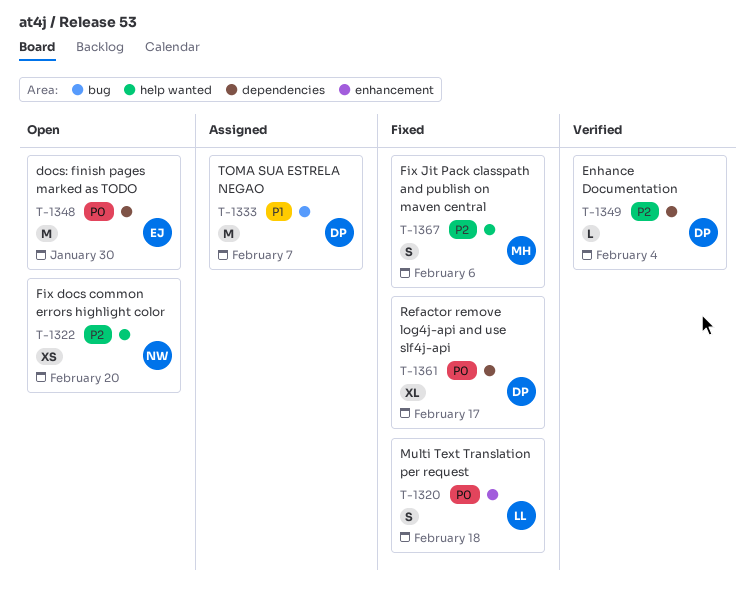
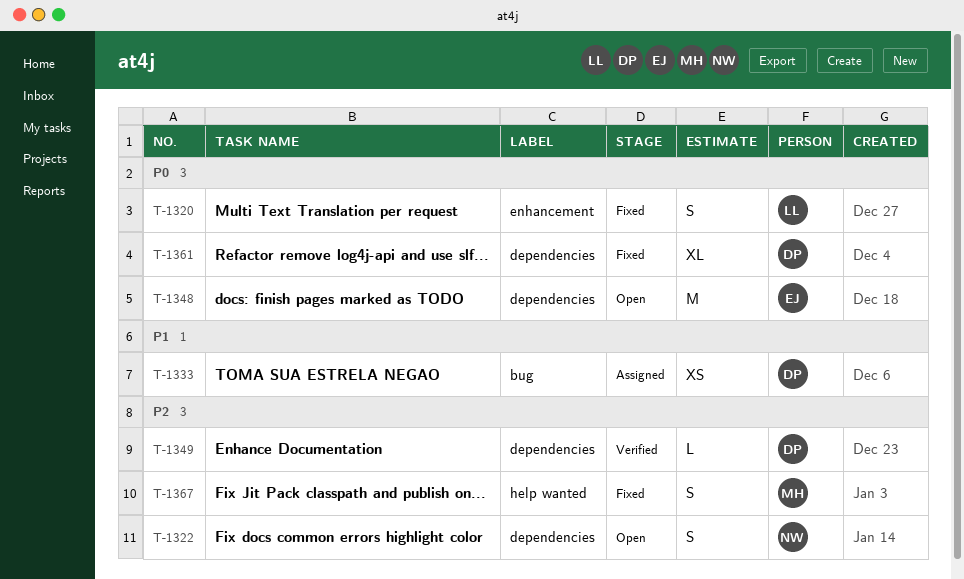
T-1322, label: help wanted -> dependencies
T-1322, estimate: XS -> S
T-1333, estimate: M -> XS

